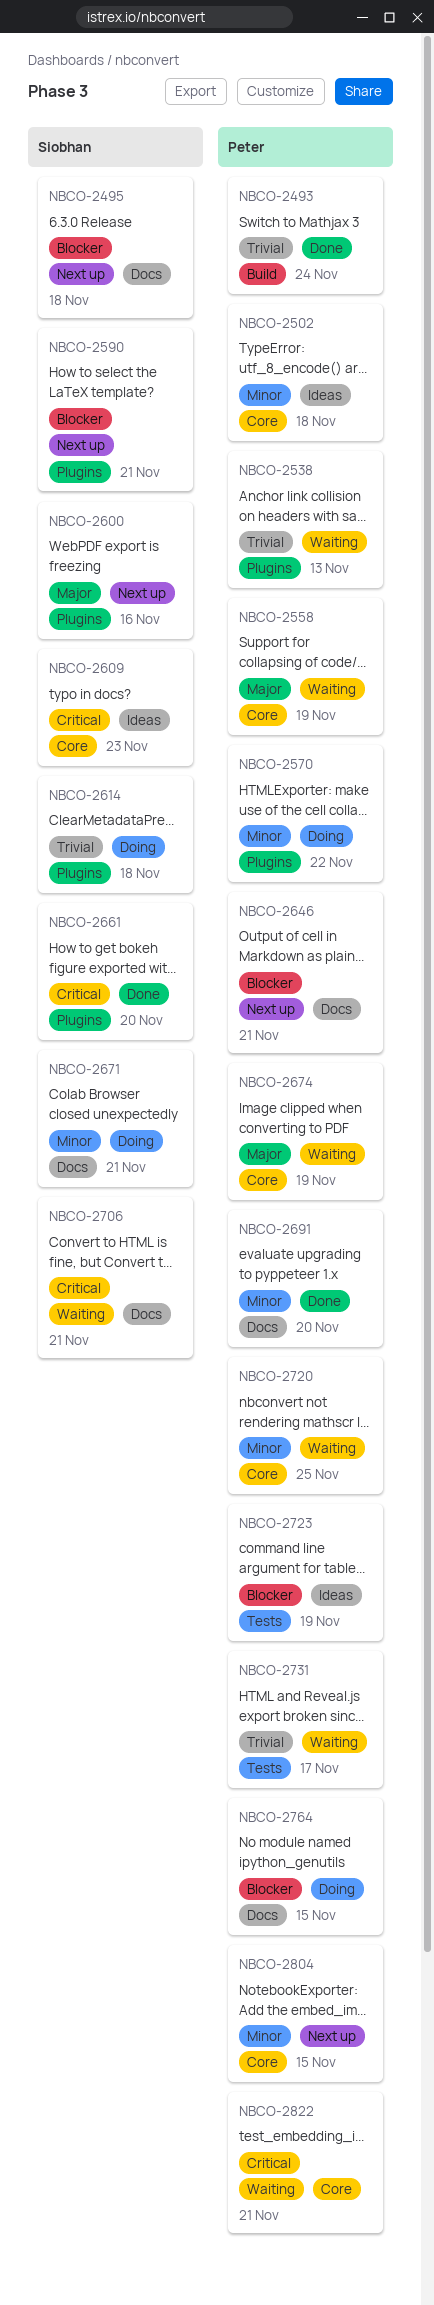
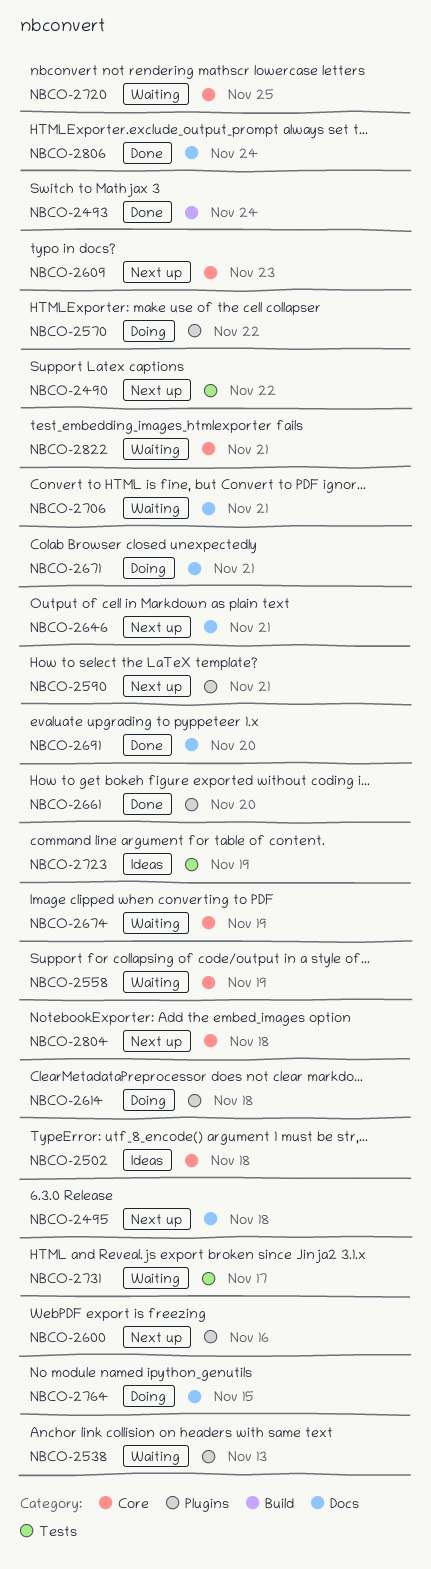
NBCO-2490: none -> present
NBCO-2609, status: Ideas -> Next up
NBCO-2804, due: Nov 15 -> Nov 18
NBCO-2806: none -> present

